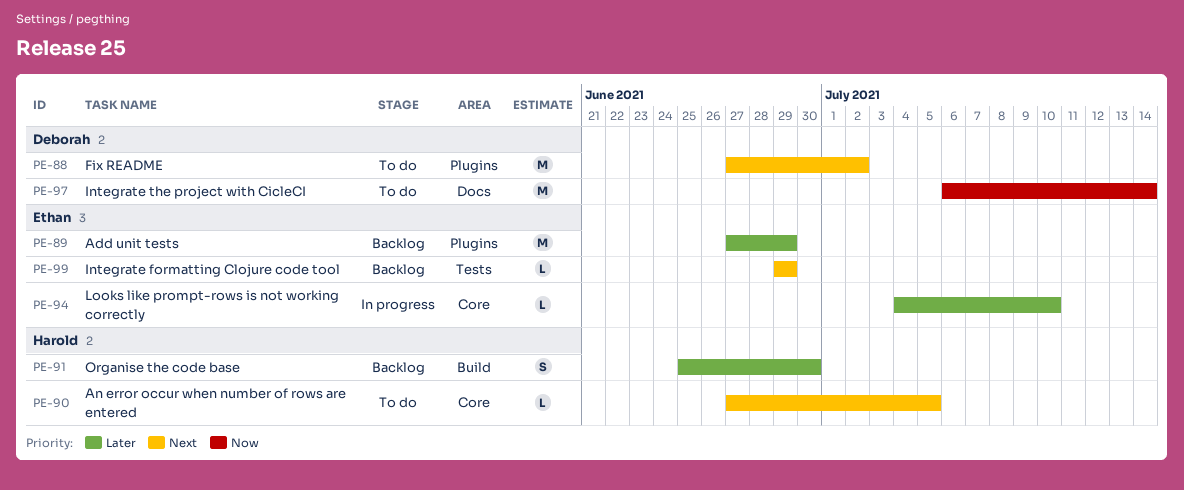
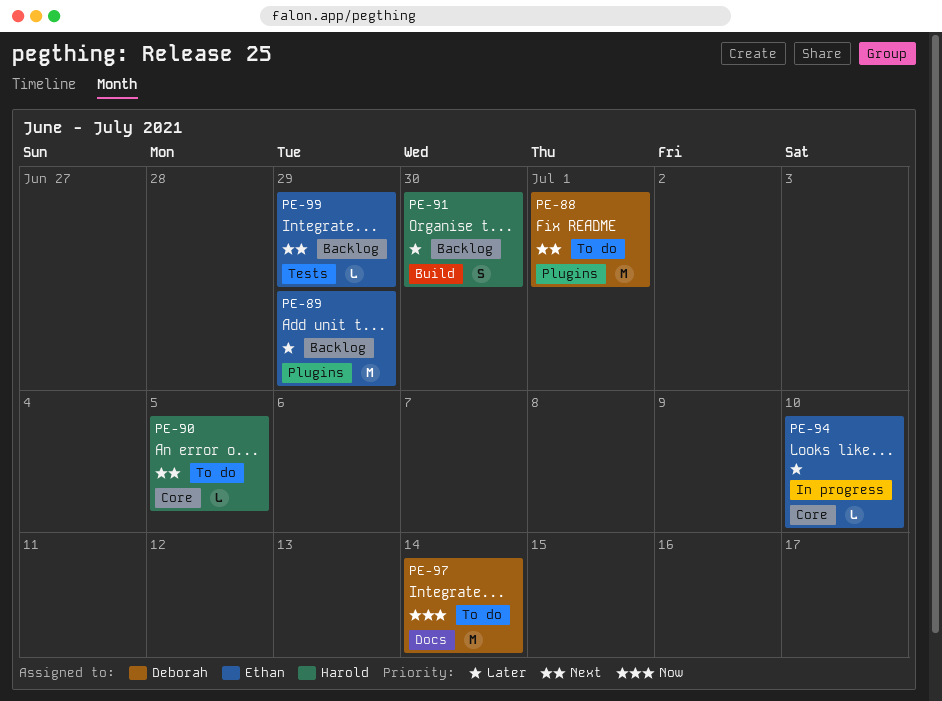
PE-88, due: Jul 2 -> Jul 1

